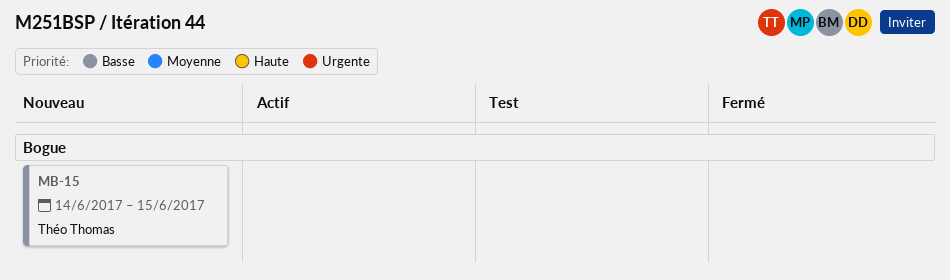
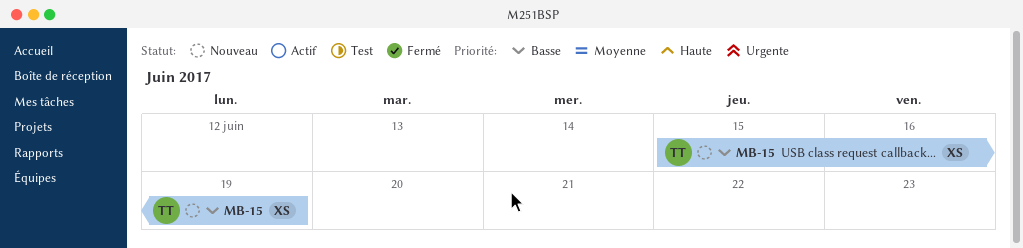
MB-15, start: Jun 14 -> Jun 15
MB-15, due: Jun 15 -> Jun 19

